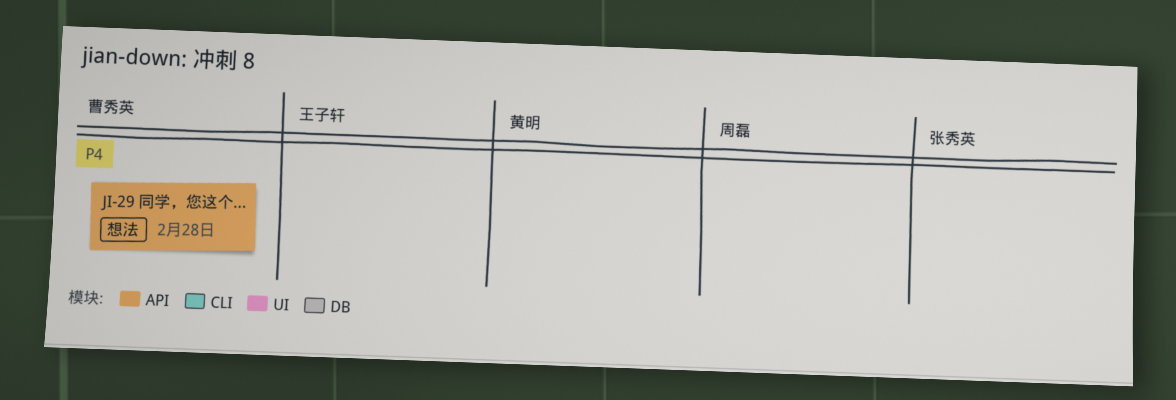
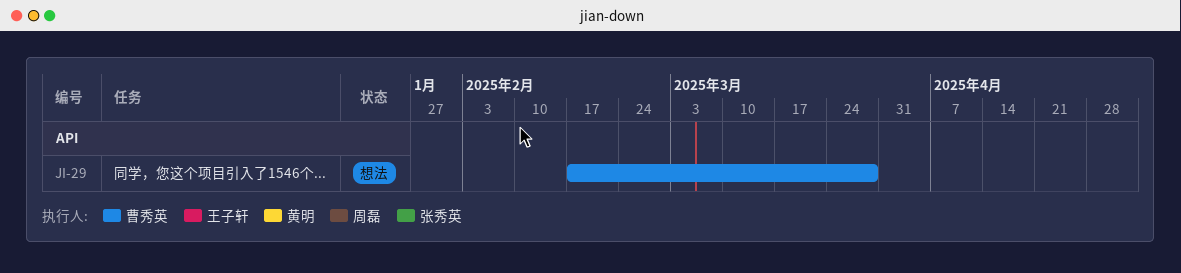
JI-29, due: Feb 28 -> Mar 28

